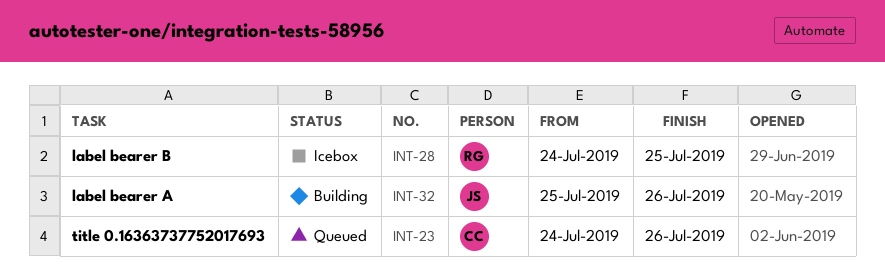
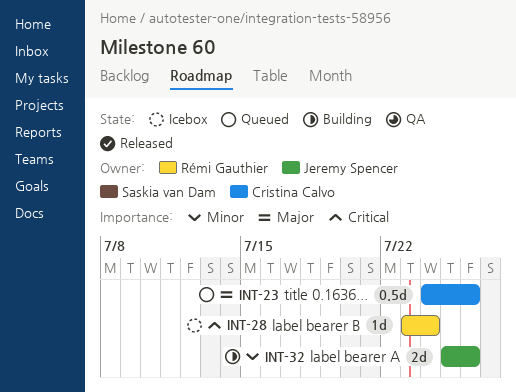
INT-28, start: Jul 24 -> Jul 23
INT-28, due: Jul 25 -> Jul 24

